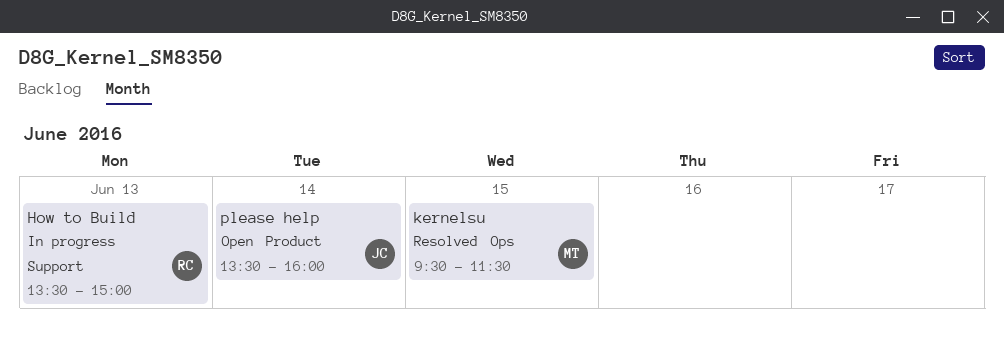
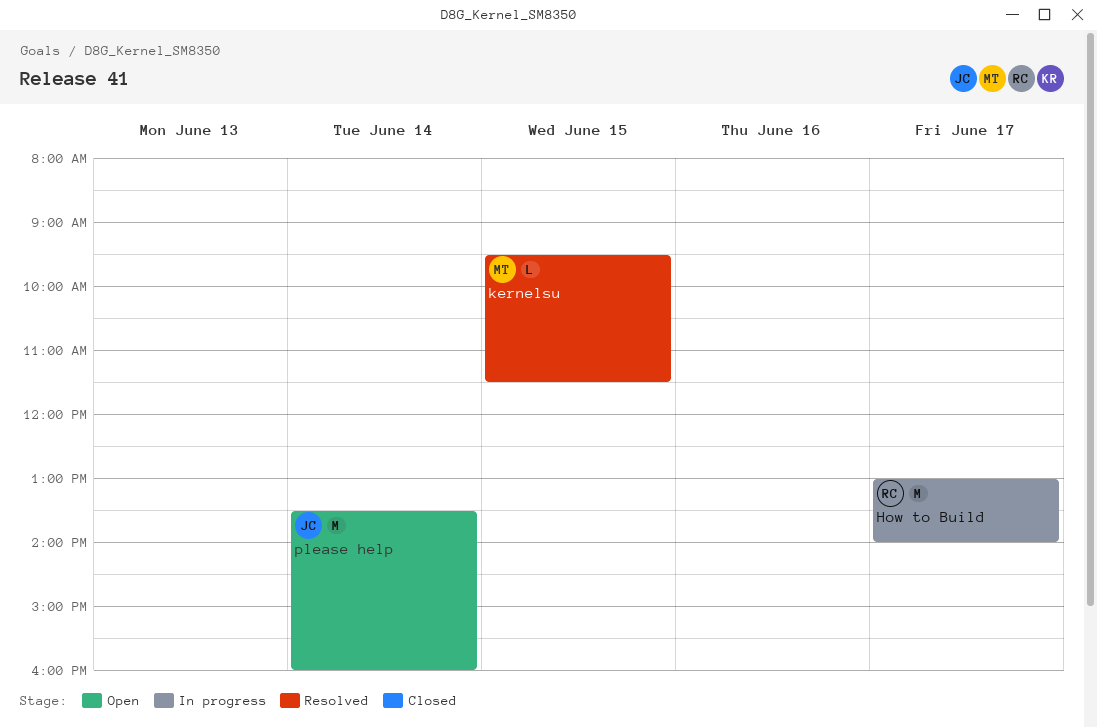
How to Build, day: Jun 13 -> Jun 17
How to Build, begins: 13:30 -> 13:00
How to Build, ends: 15:00 -> 14:00

